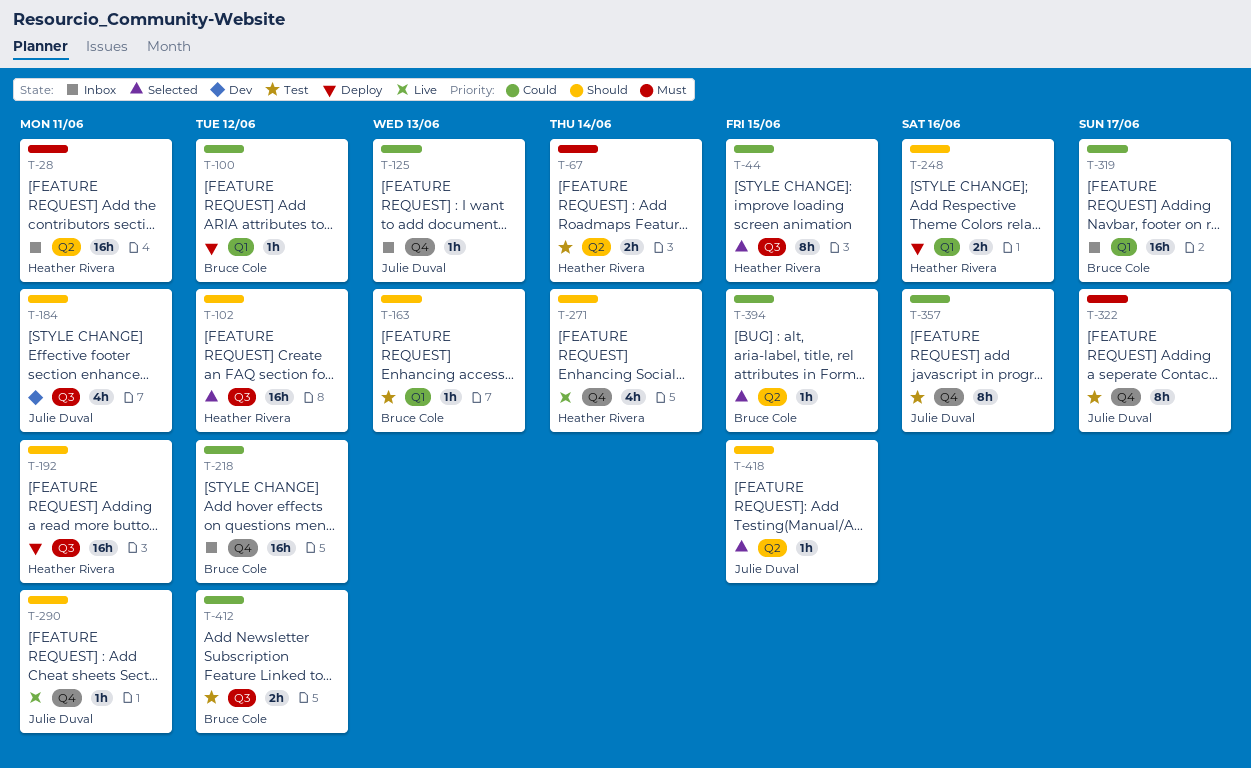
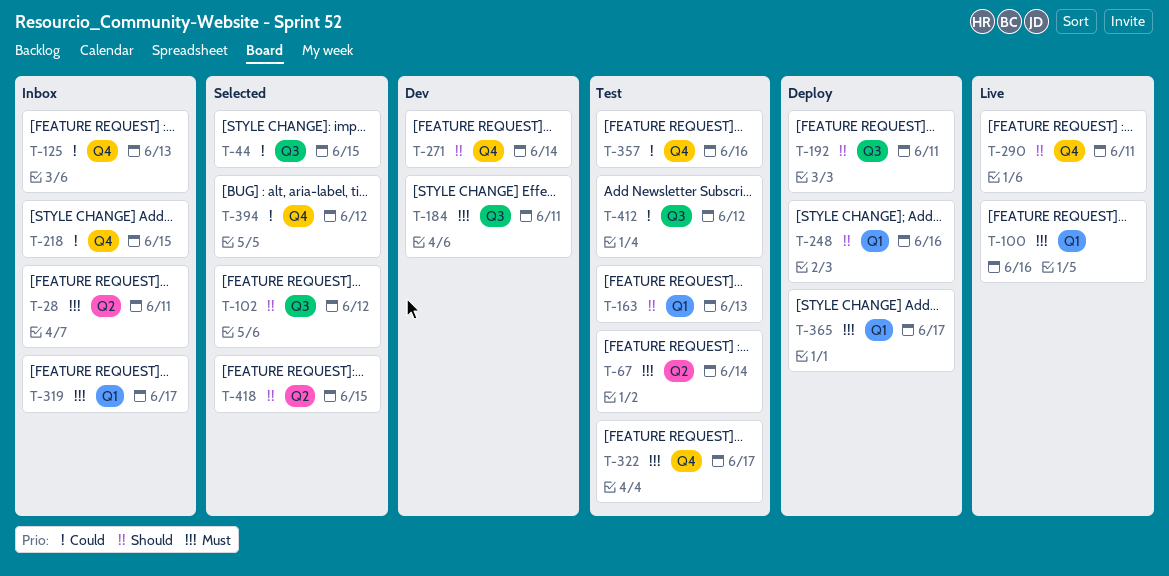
T-100, status: Deploy -> Live
T-100, priority: Could -> Must
T-100, due: Jun 12 -> Jun 16
T-184, priority: Should -> Must
T-218, due: Jun 12 -> Jun 15
T-271, status: Live -> Dev
T-319, priority: Could -> Must
T-365: none -> present
T-394, label: Q2 -> Q4
T-394, due: Jun 15 -> Jun 12

